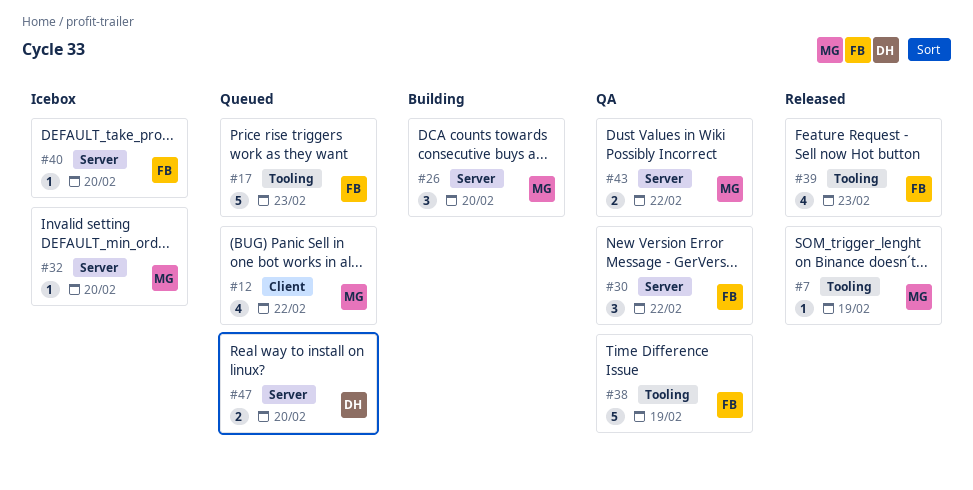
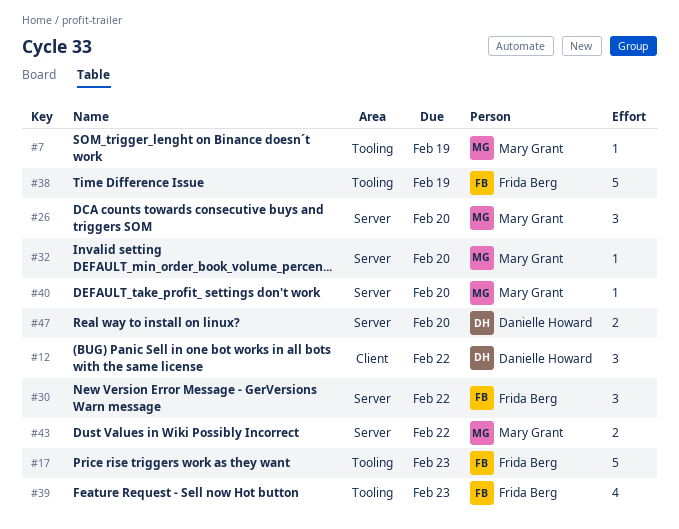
#12, owner: Mary Grant -> Danielle Howard
#12, estimate: 4 -> 3
#40, owner: Frida Berg -> Mary Grant

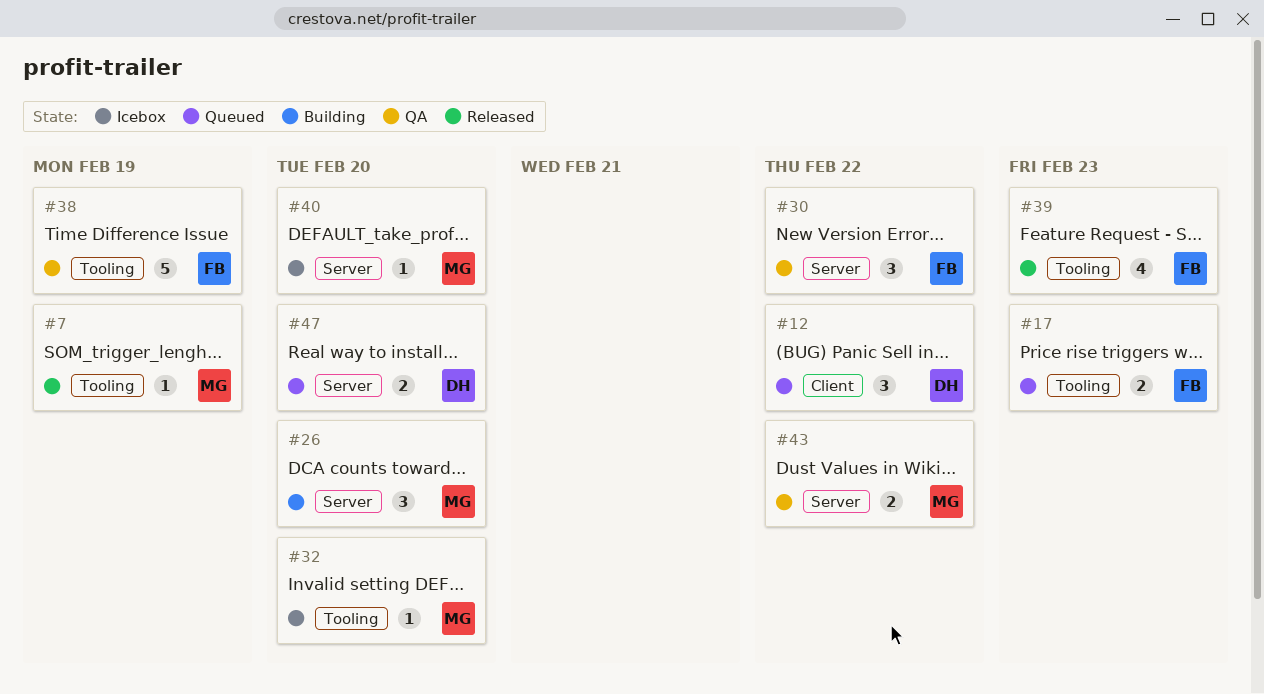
#17, estimate: 5 -> 2
#32, label: Server -> Tooling

